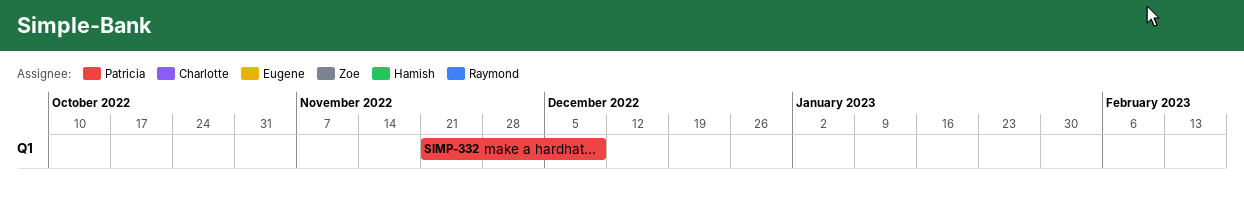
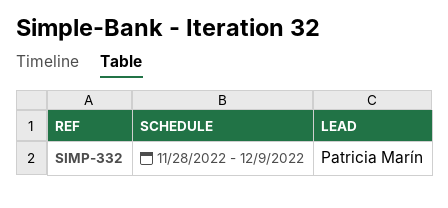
SIMP-332, start: Nov 21 -> Nov 28

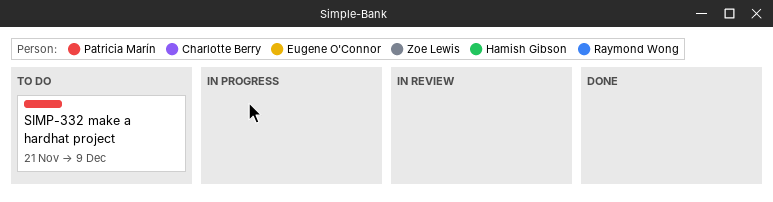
SIMP-332, start: Nov 28 -> Nov 21

